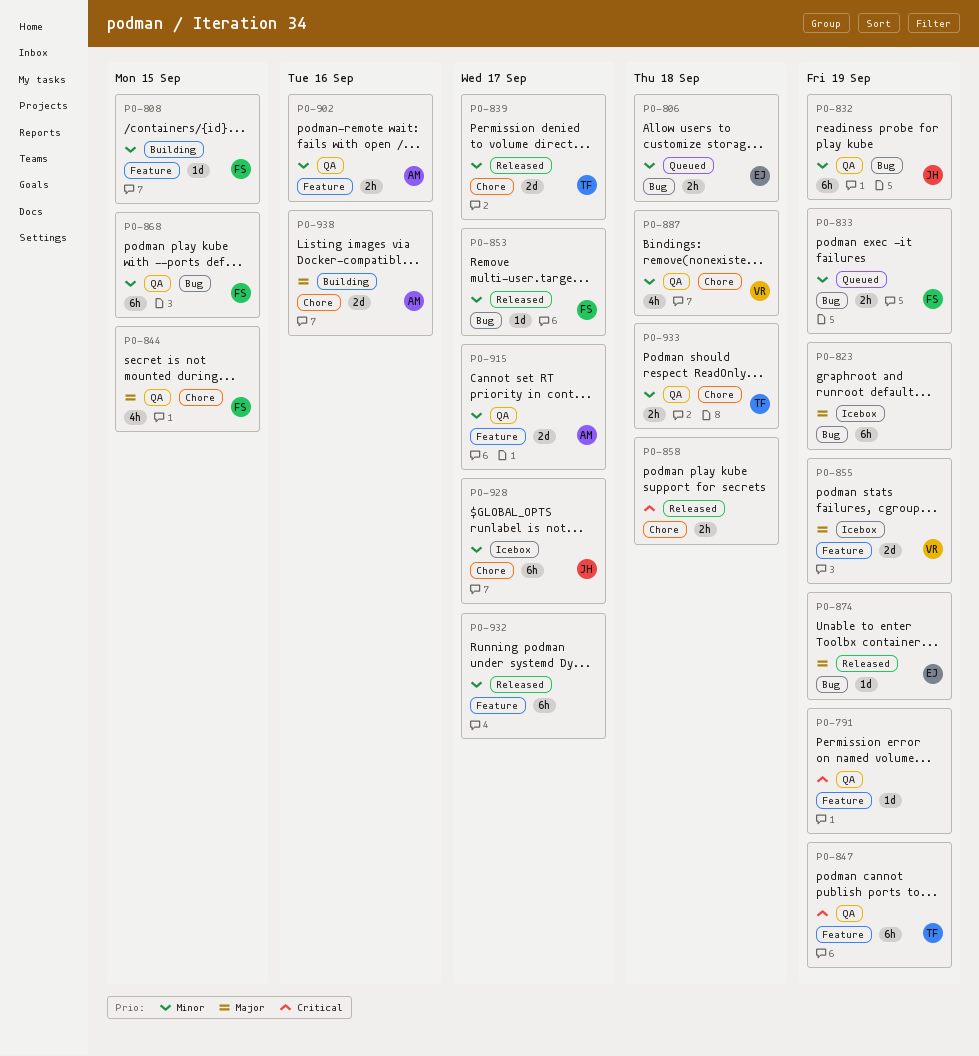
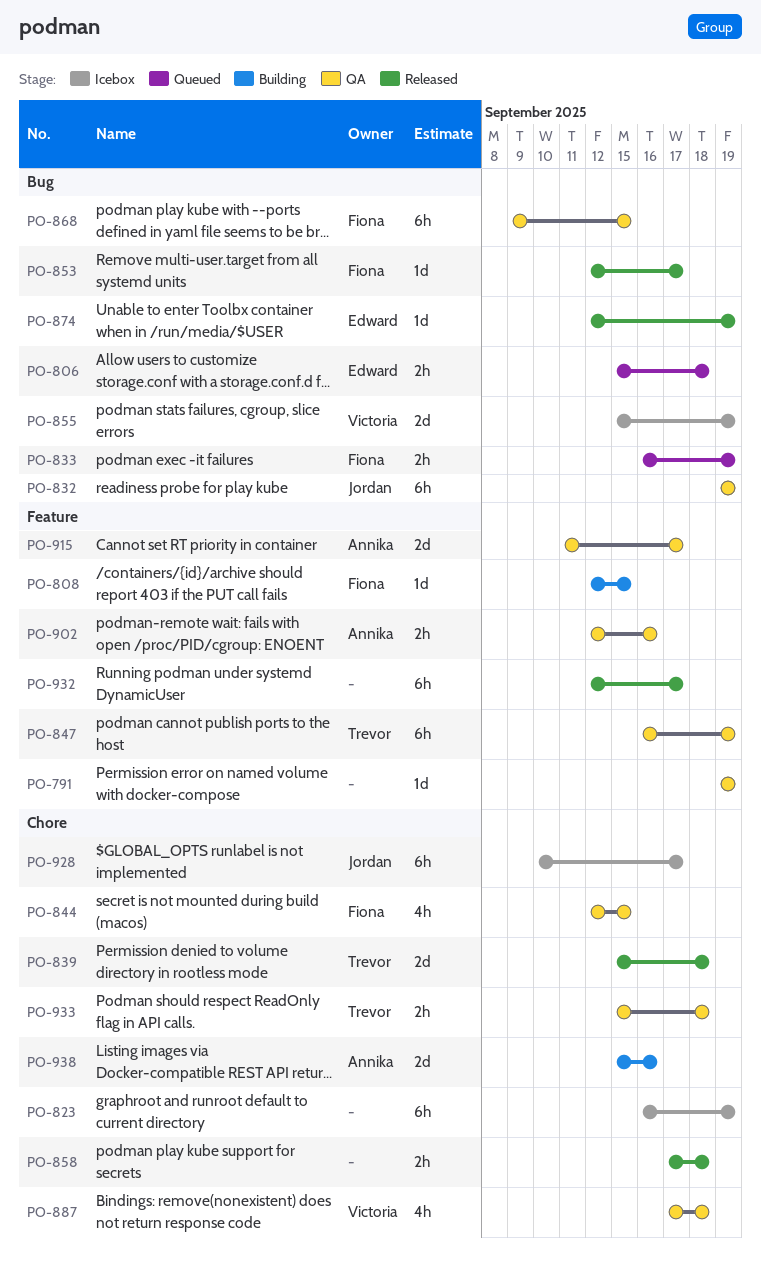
PO-823, label: Bug -> Chore
PO-839, due: Sep 17 -> Sep 18
PO-855, label: Feature -> Bug

